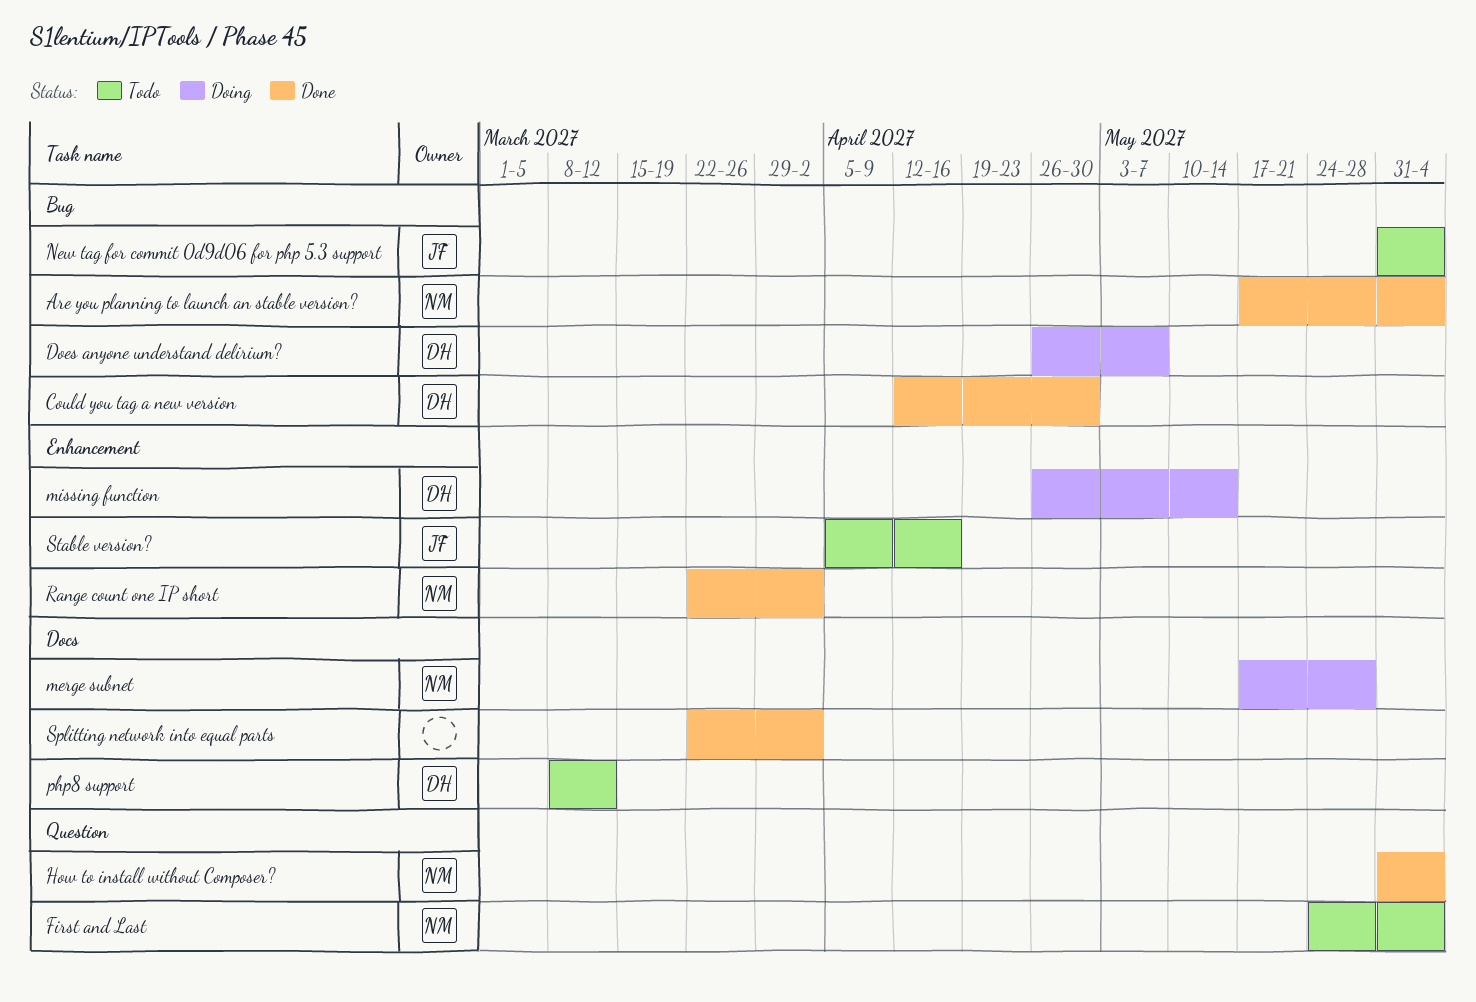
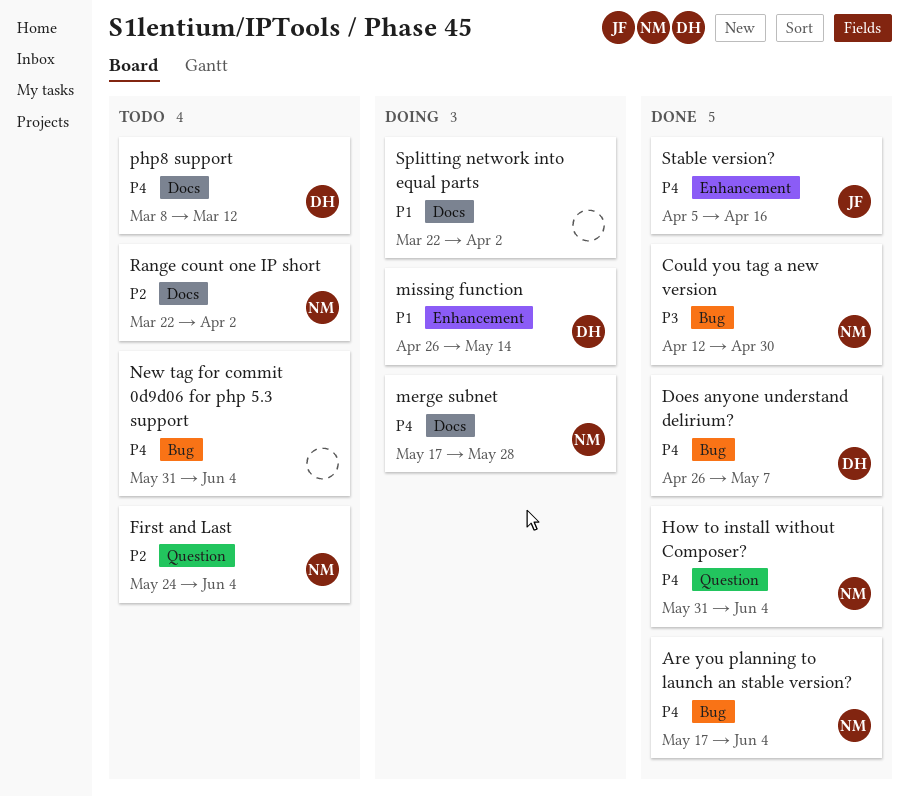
Could you tag a new version, owner: DH -> NM
Does anyone understand delirium?, status: Doing -> Done
New tag for commit 0d9d06 for php 5.3 support, owner: JF -> none
Range count one IP short, status: Done -> Todo
Range count one IP short, label: Enhancement -> Docs
Splitting network into equal parts, status: Done -> Doing
Stable version?, status: Todo -> Done

